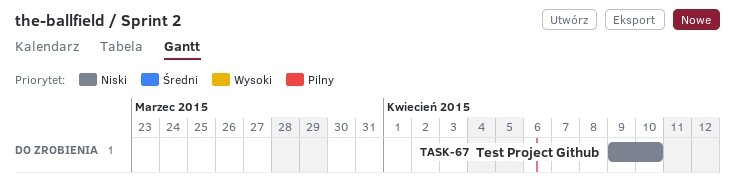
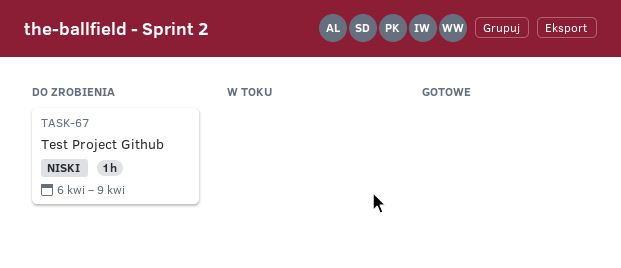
TASK-67, start: Apr 9 -> Apr 6
TASK-67, due: Apr 10 -> Apr 9

